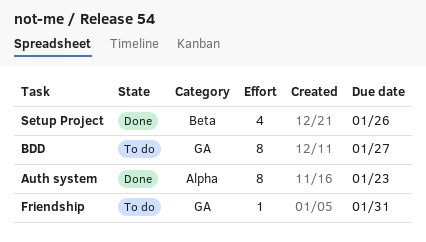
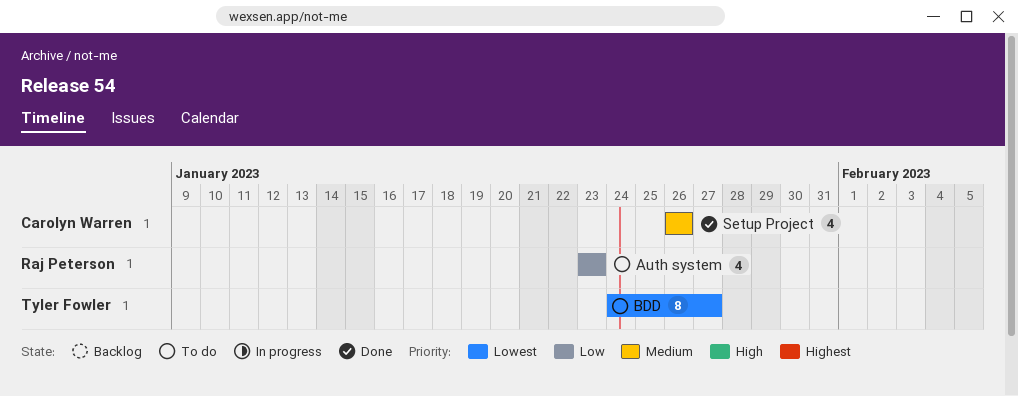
Auth system, status: Done -> To do
Auth system, estimate: 8 -> 4
Friendship: present -> none

